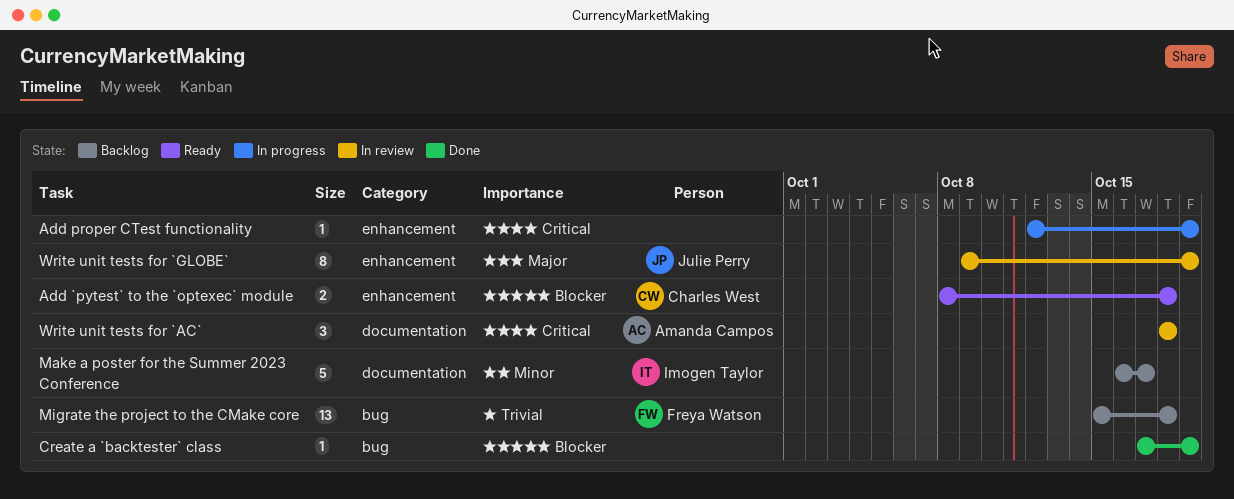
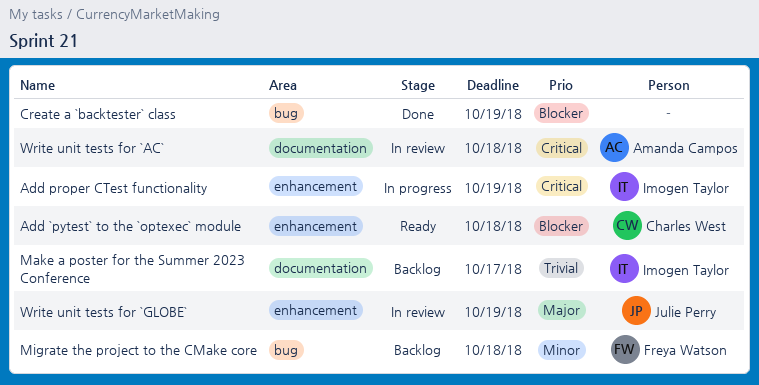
Add proper CTest functionality, owner: none -> Imogen Taylor
Make a poster for the Summer 2023 Conference, priority: Minor -> Trivial
Migrate the project to the CMake core, priority: Trivial -> Minor

